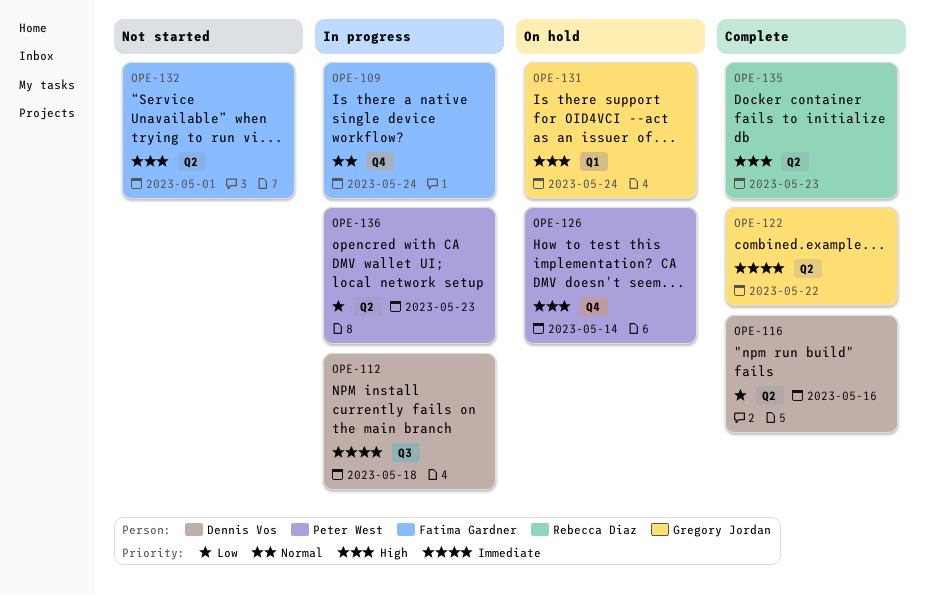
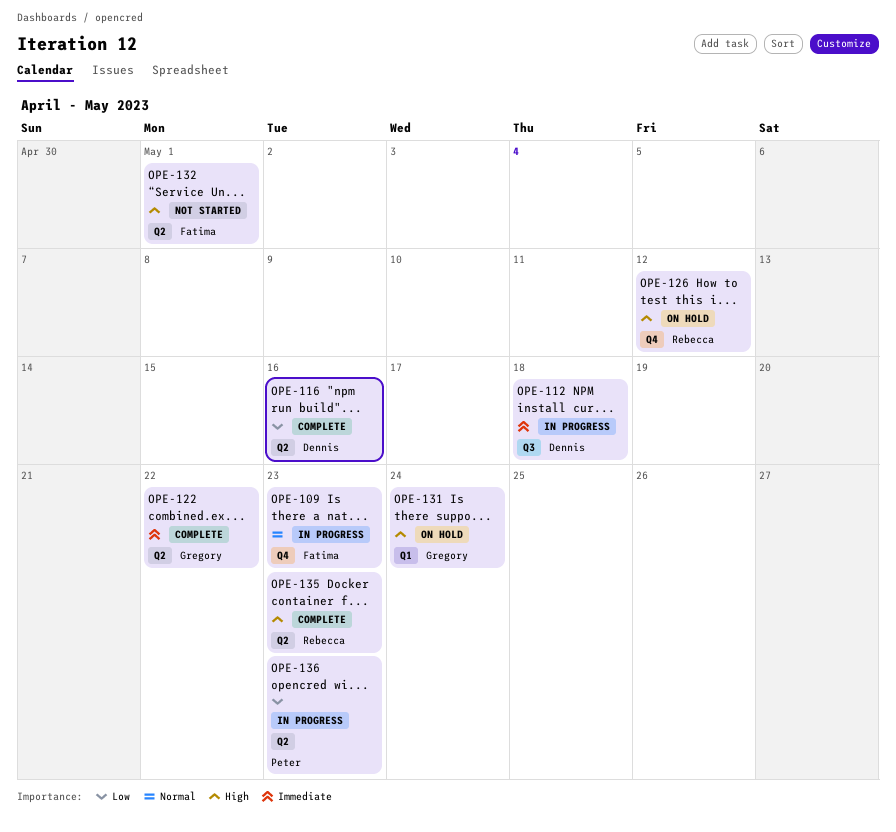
OPE-109, due: May 24 -> May 23
OPE-126, owner: Peter West -> Rebecca Diaz
OPE-126, due: May 14 -> May 12

